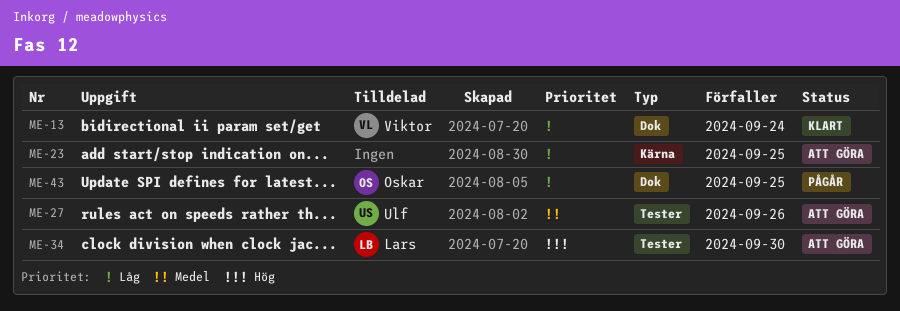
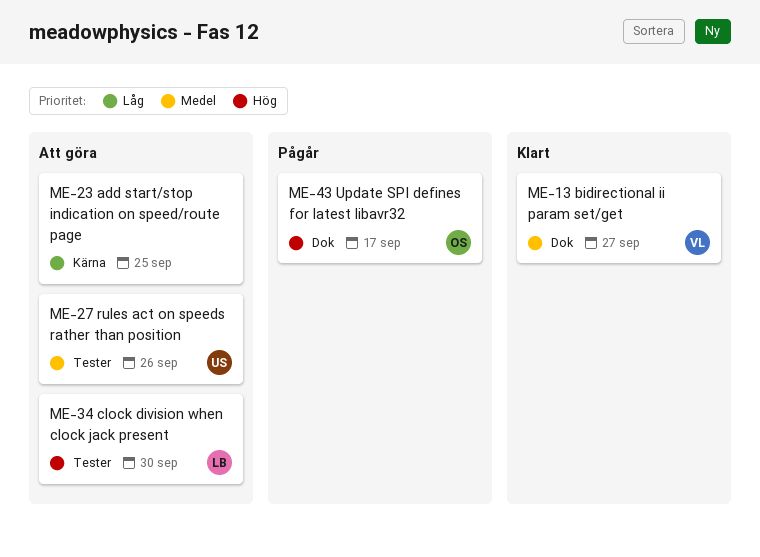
ME-13, priority: Låg -> Medel
ME-13, due: Sep 24 -> Sep 27
ME-43, priority: Låg -> Hög
ME-43, due: Sep 25 -> Sep 17

